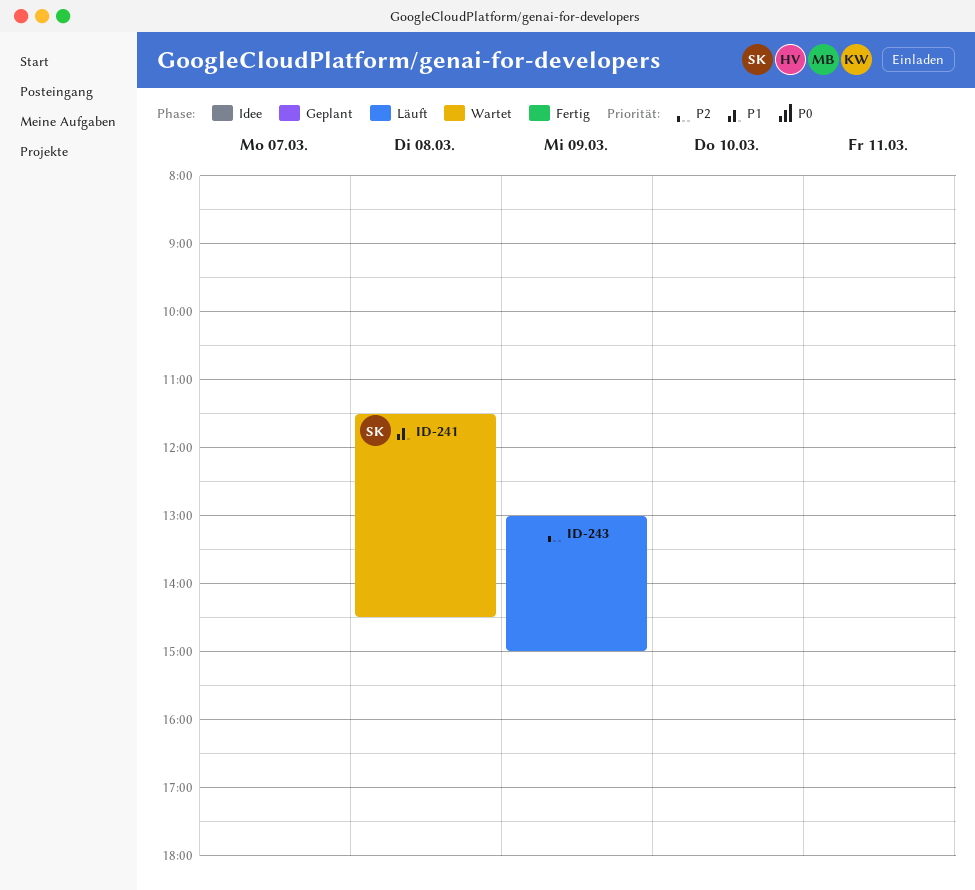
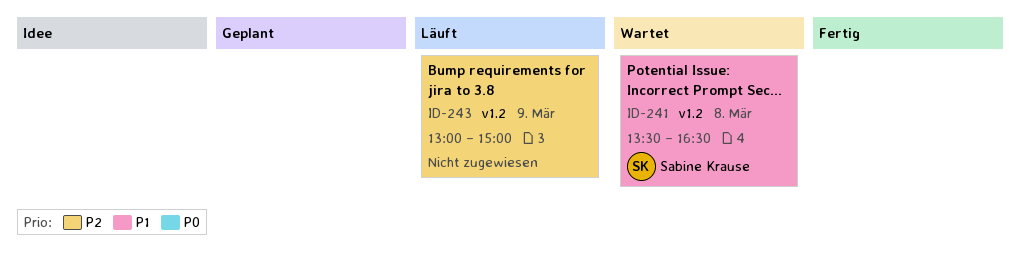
ID-241, begins: 11:30 -> 13:30
ID-241, ends: 14:30 -> 16:30

